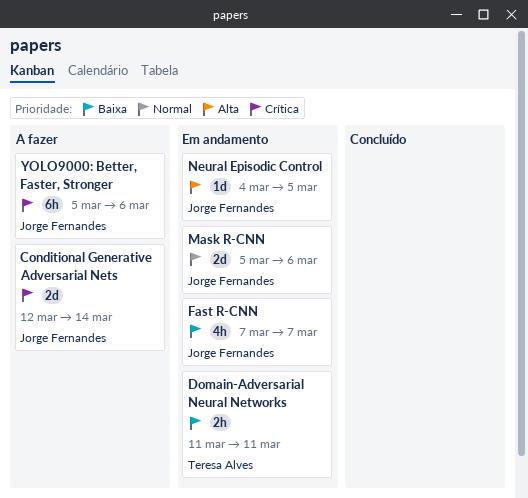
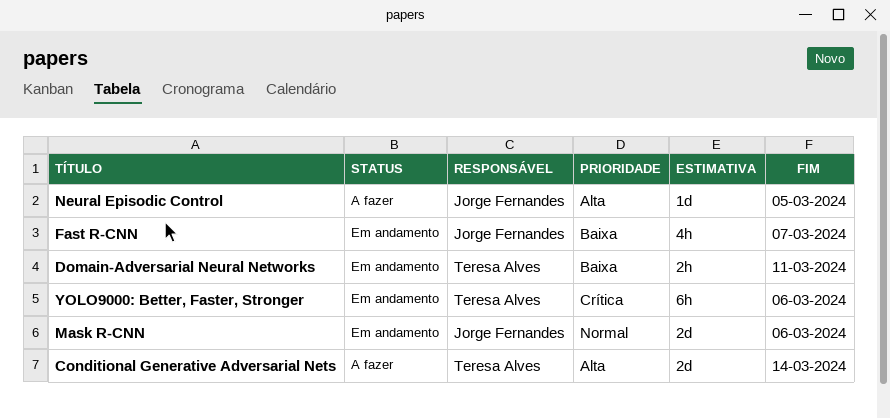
Conditional Generative Adversarial Nets, owner: Jorge Fernandes -> Teresa Alves
Conditional Generative Adversarial Nets, priority: Crítica -> Alta
Neural Episodic Control, status: Em andamento -> A fazer
YOLO9000: Better, Faster, Stronger, status: A fazer -> Em andamento
YOLO9000: Better, Faster, Stronger, owner: Jorge Fernandes -> Teresa Alves

